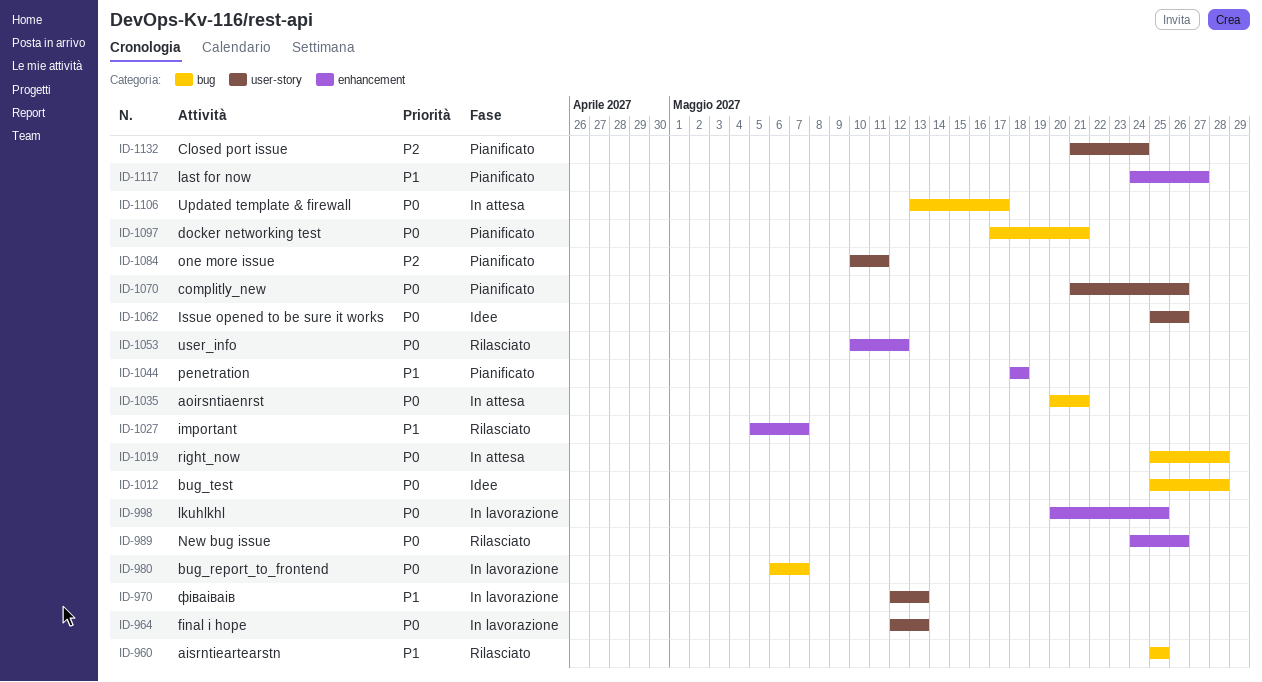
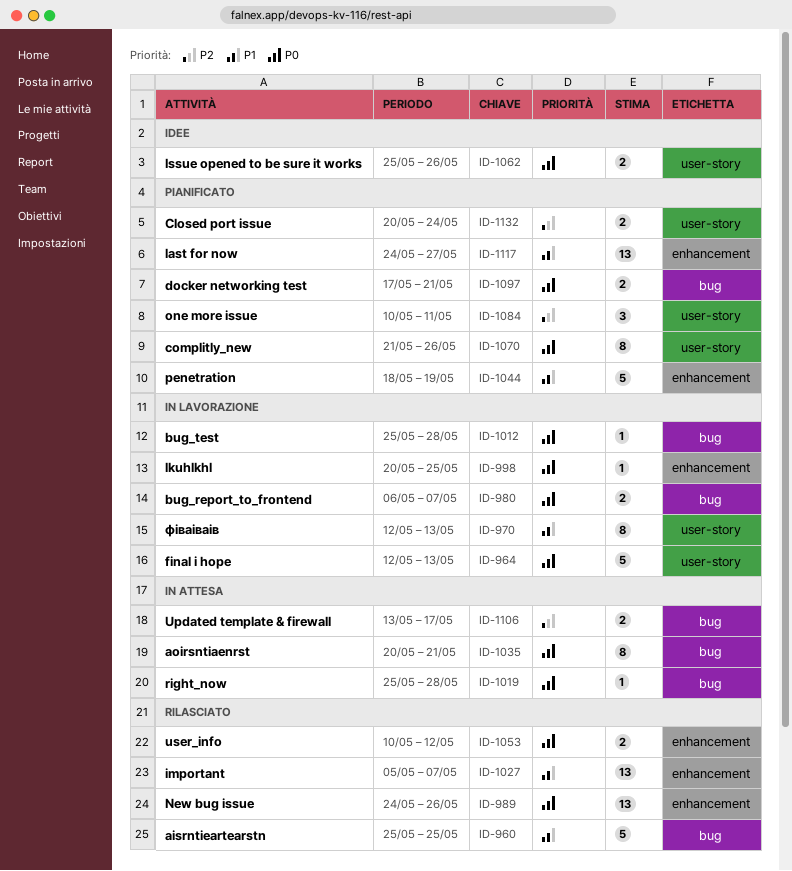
ID-1012, status: Idee -> In lavorazione
ID-1044, due: May 18 -> May 19
ID-1106, priority: P0 -> P2
ID-1132, start: May 21 -> May 20

